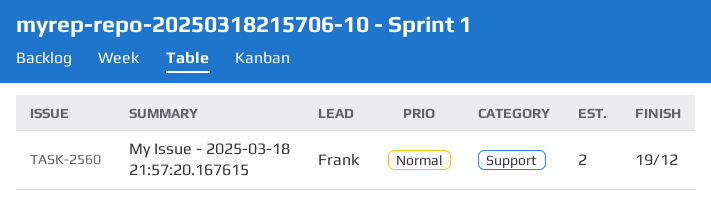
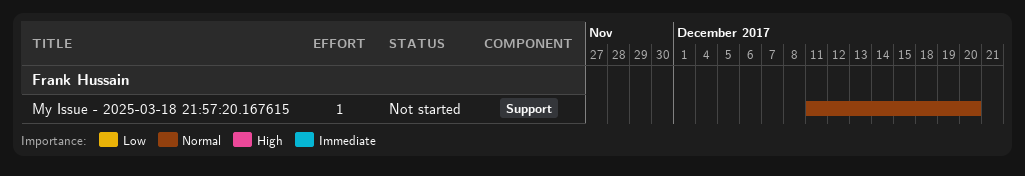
My Issue - 2025-03-18 21:57:20.167615, estimate: 2 -> 1
My Issue - 2025-03-18 21:57:20.167615, due: Dec 19 -> Dec 20

